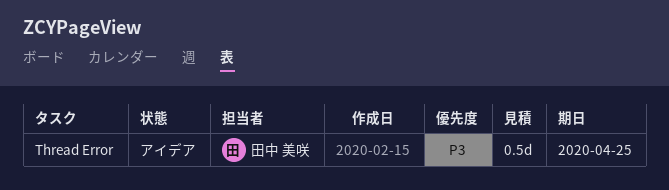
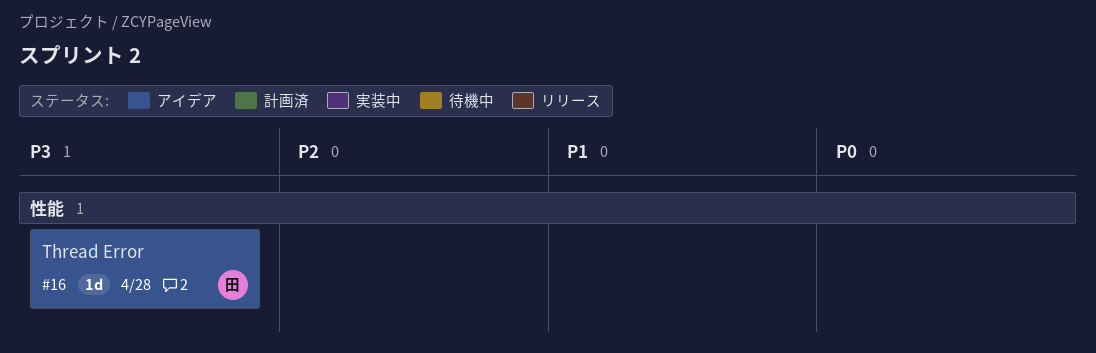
Thread Error, estimate: 0.5d -> 1d
Thread Error, due: Apr 25 -> Apr 28

